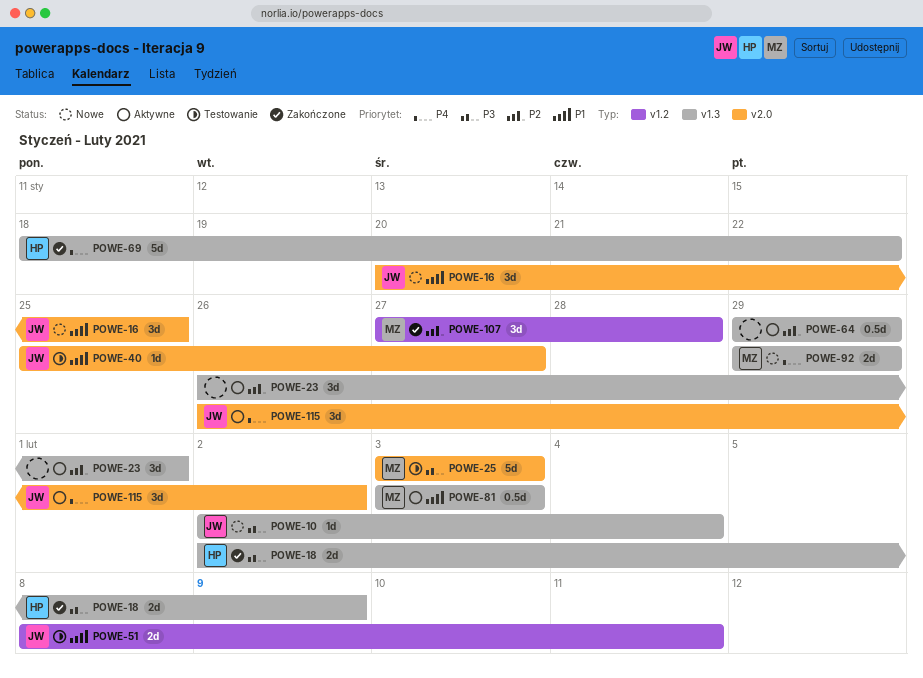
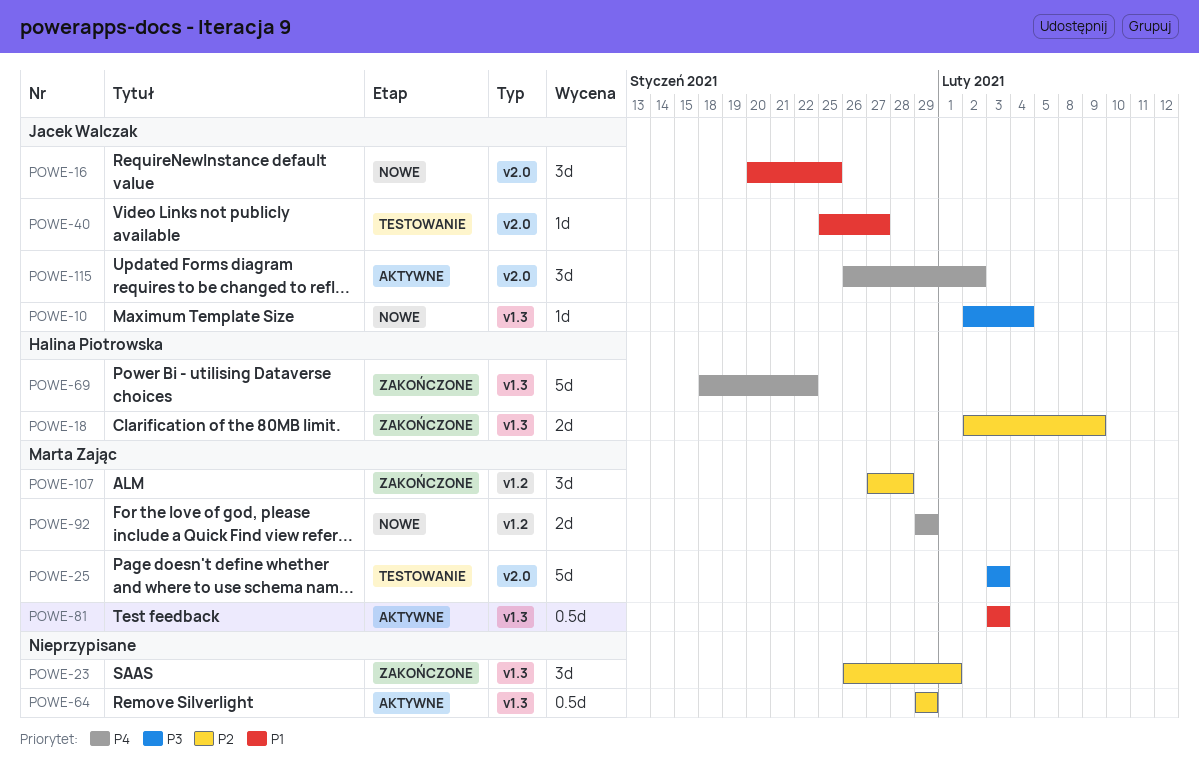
POWE-18, priority: P3 -> P2
POWE-23, status: Aktywne -> Zakończone
POWE-51: present -> none
POWE-92, label: v1.3 -> v1.2

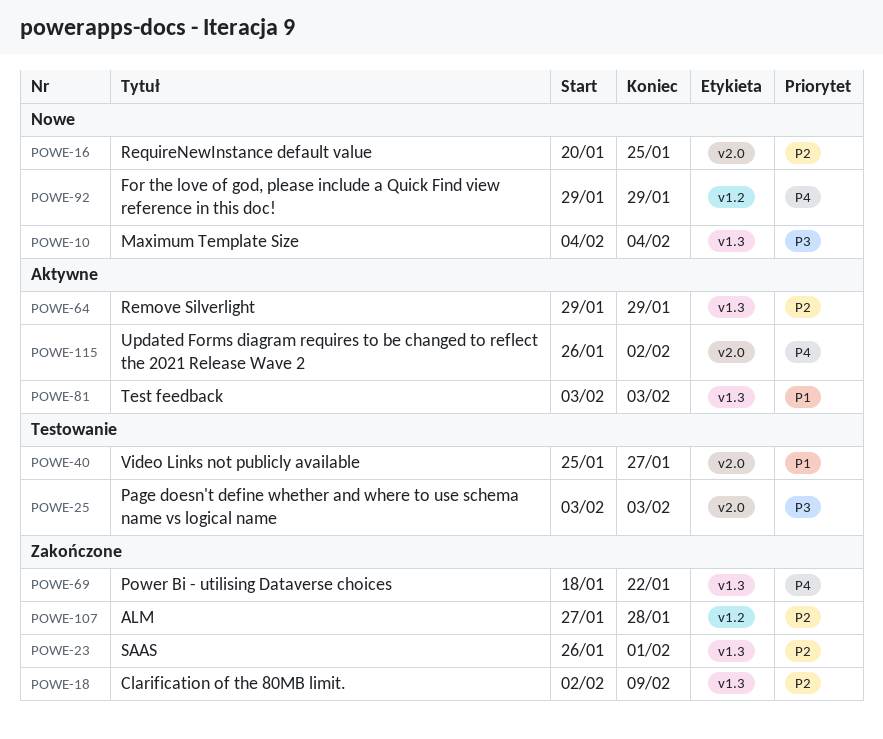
POWE-10, start: Feb 2 -> Feb 4
POWE-16, priority: P1 -> P2

